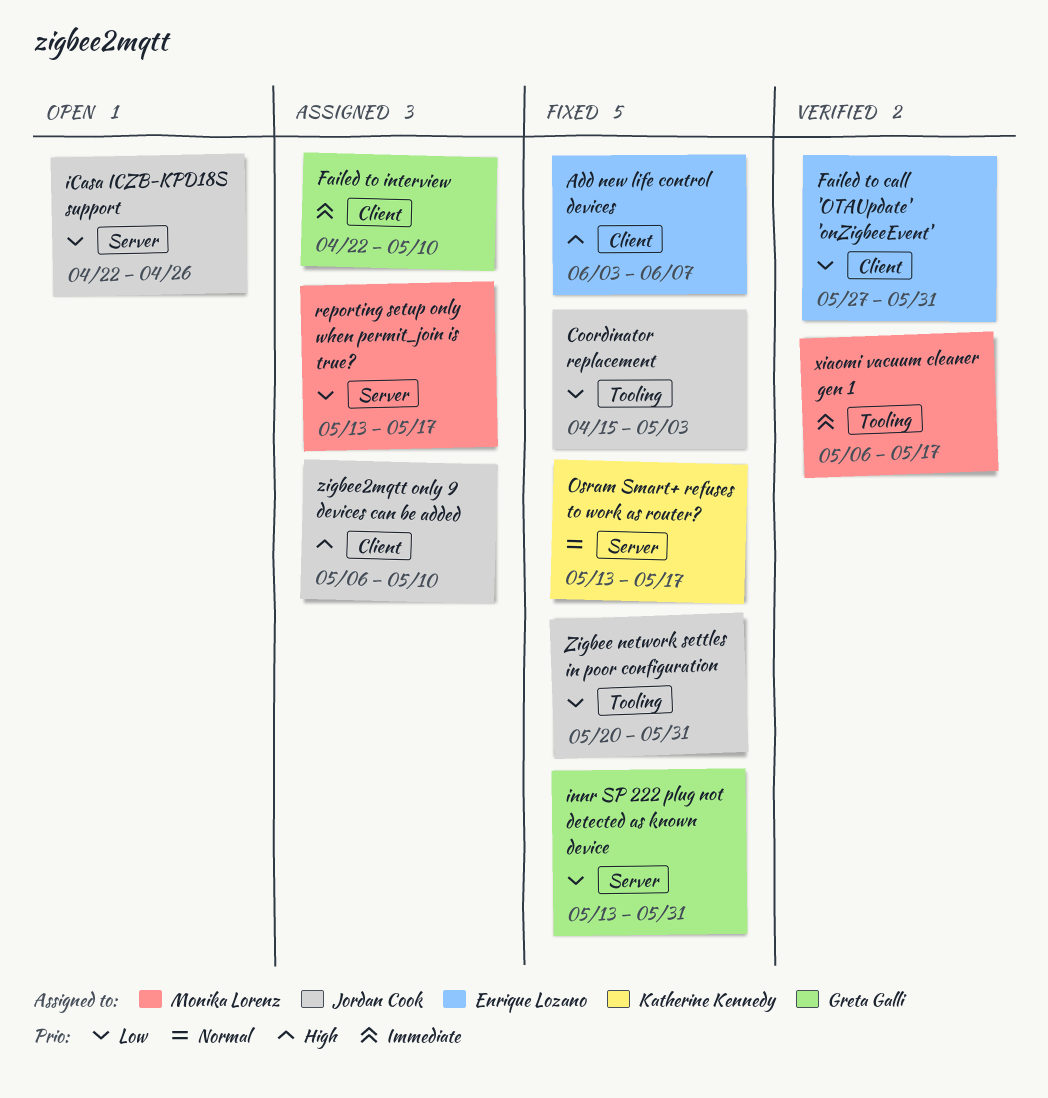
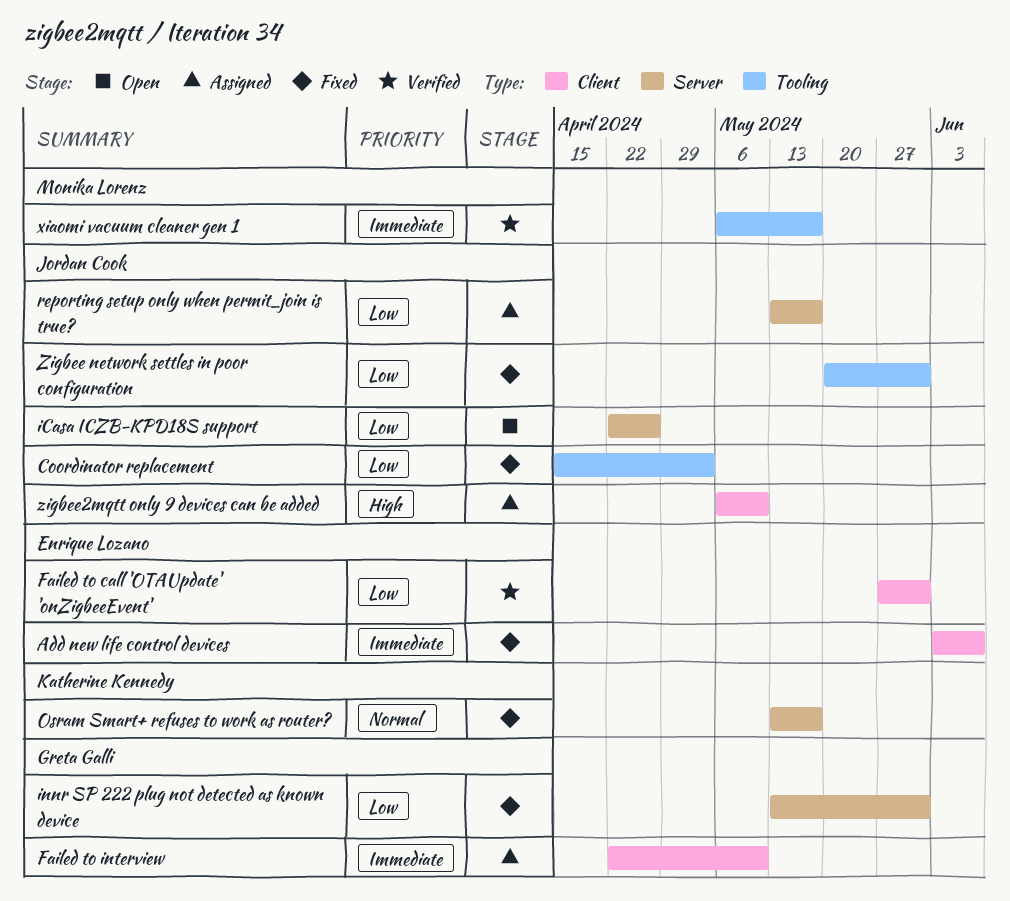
Add new life control devices, priority: High -> Immediate
reporting setup only when permit_join is true?, owner: Monika Lorenz -> Jordan Cook

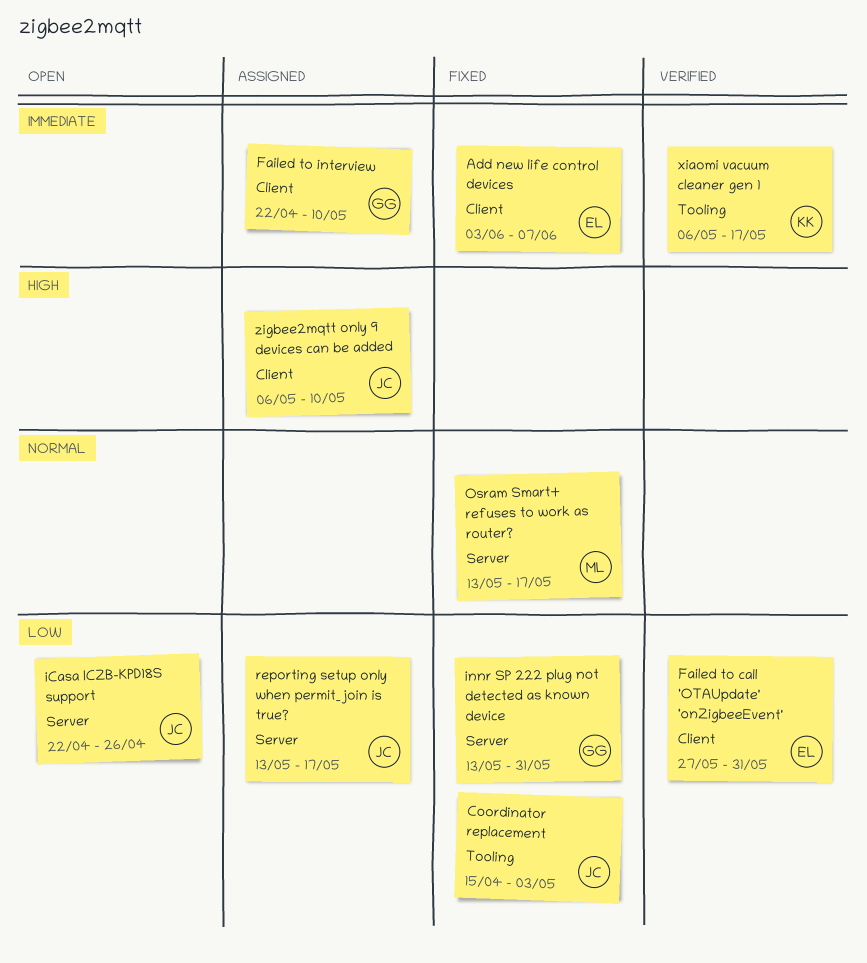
Osram Smart+ refuses to work as router?, owner: Katherine Kennedy -> Monika Lorenz
xiaomi vacuum cleaner gen 1, owner: Monika Lorenz -> Katherine Kennedy
Zigbee network settles in poor configuration: present -> none

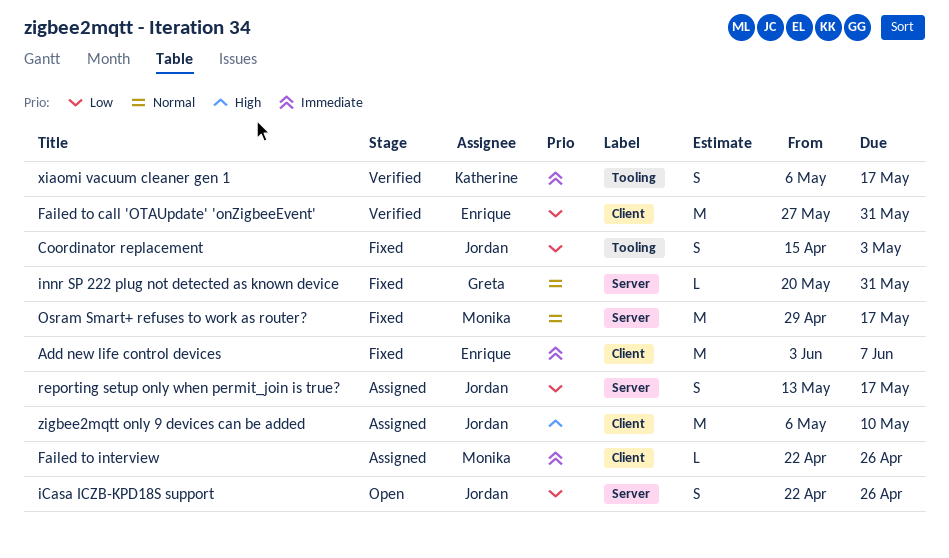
Failed to interview, owner: Greta -> Monika
Failed to interview, due: May 10 -> Apr 26
innr SP 222 plug not detected as known device, priority: Low -> Normal
innr SP 222 plug not detected as known device, start: May 13 -> May 20
Osram Smart+ refuses to work as router?, start: May 13 -> Apr 29

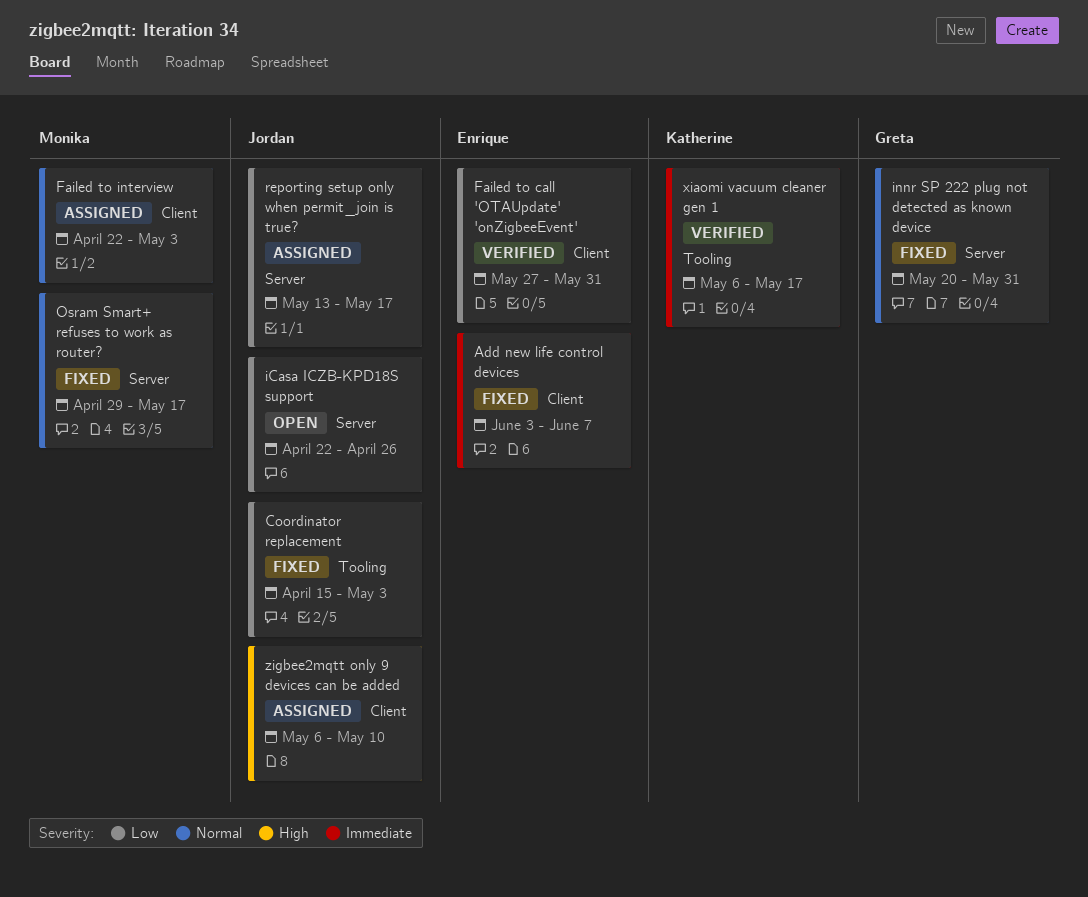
Failed to interview, priority: Immediate -> Normal
Failed to interview, due: Apr 26 -> May 3

